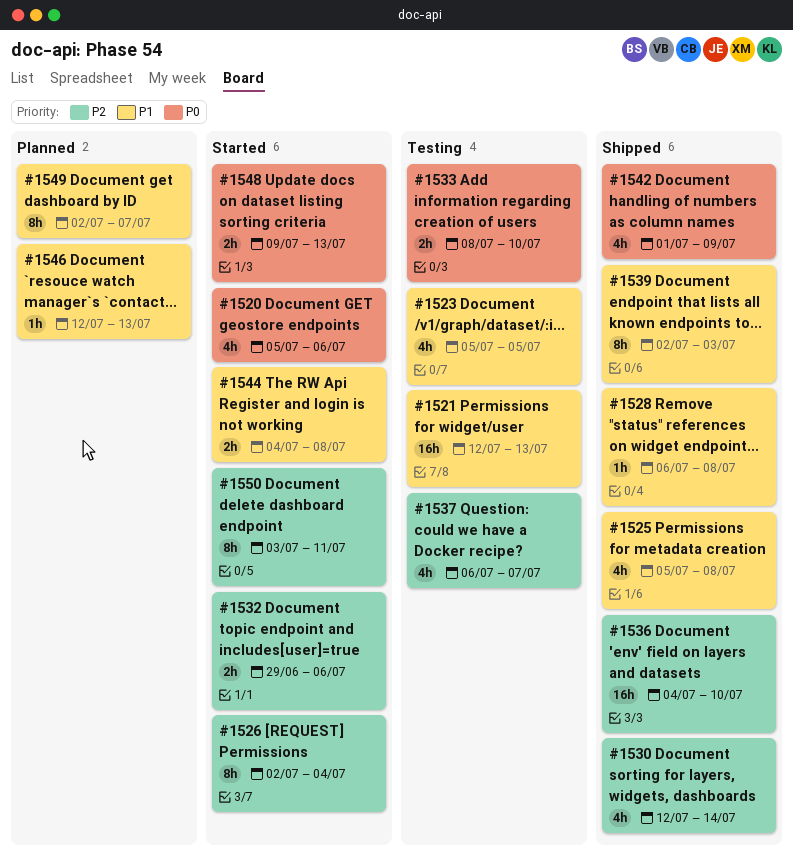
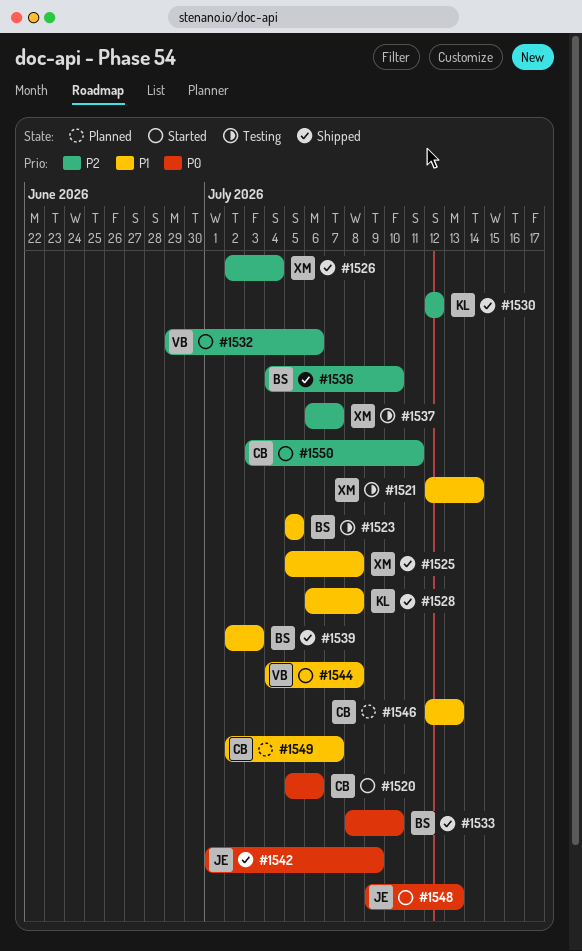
#1521, due: Jul 13 -> Jul 14
#1526, status: Started -> Shipped
#1530, due: Jul 14 -> Jul 12
#1533, status: Testing -> Shipped

